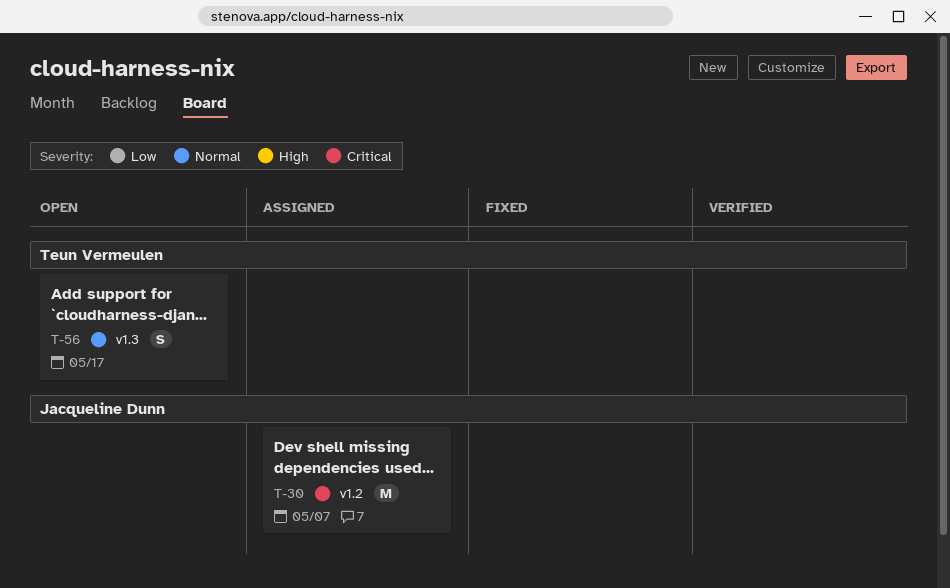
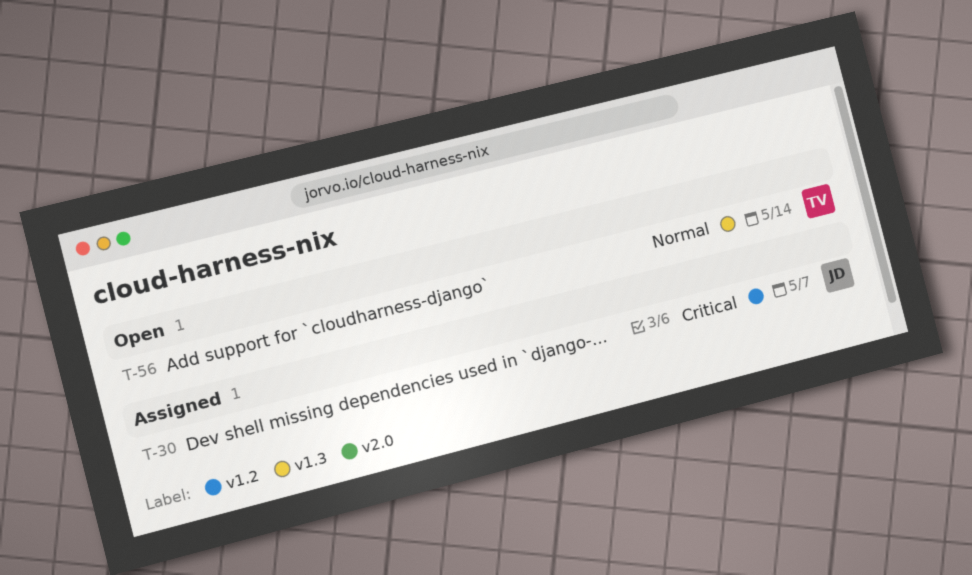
T-56, due: May 17 -> May 14

